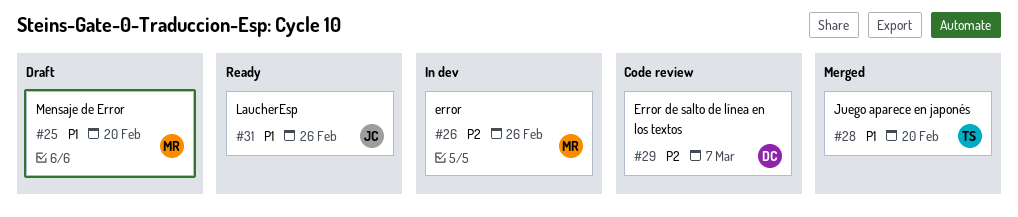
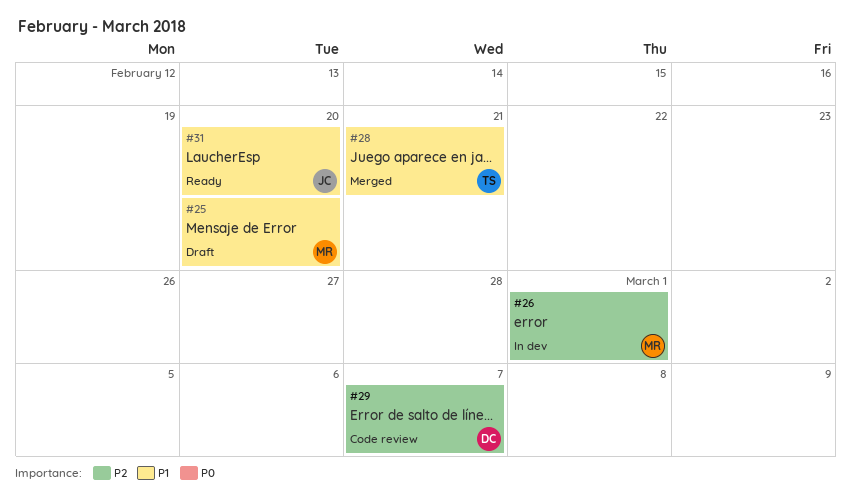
#26, due: Feb 26 -> Mar 1
#28, due: Feb 20 -> Feb 21
#31, due: Feb 26 -> Feb 20

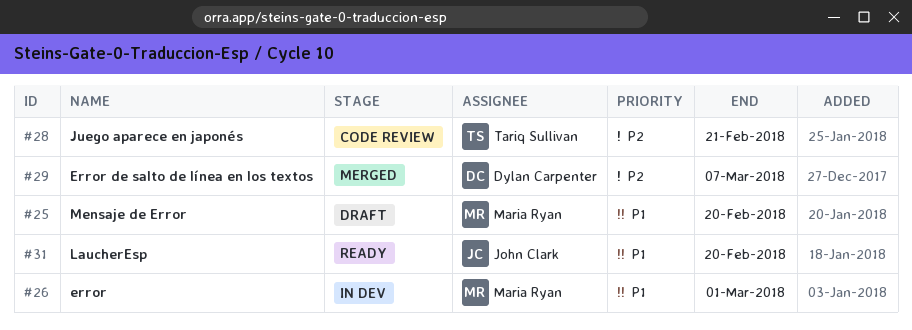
#26, priority: P2 -> P1
#28, status: Merged -> Code review
#28, priority: P1 -> P2
#29, status: Code review -> Merged

